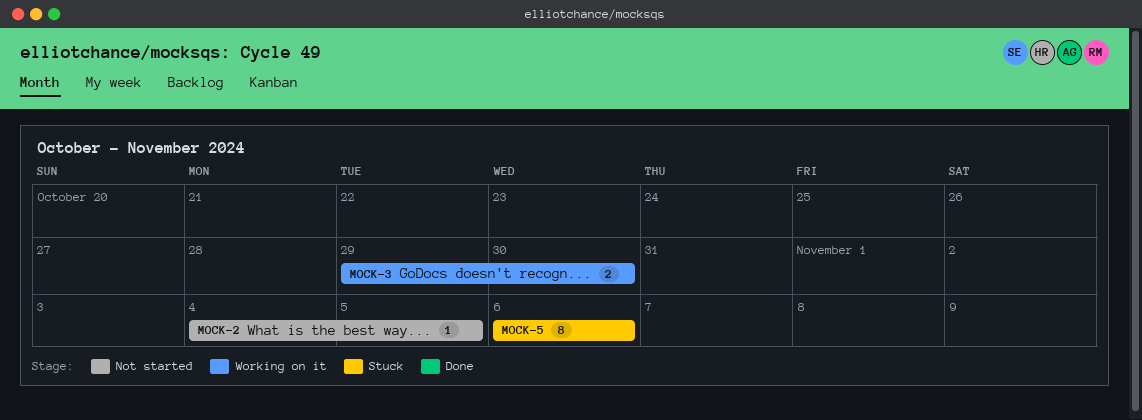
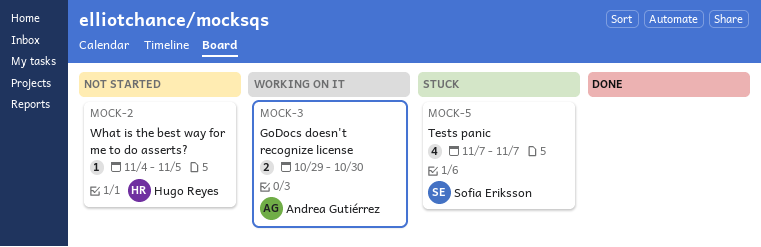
MOCK-5, estimate: 8 -> 4
MOCK-5, start: Nov 6 -> Nov 7
MOCK-5, due: Nov 6 -> Nov 7

